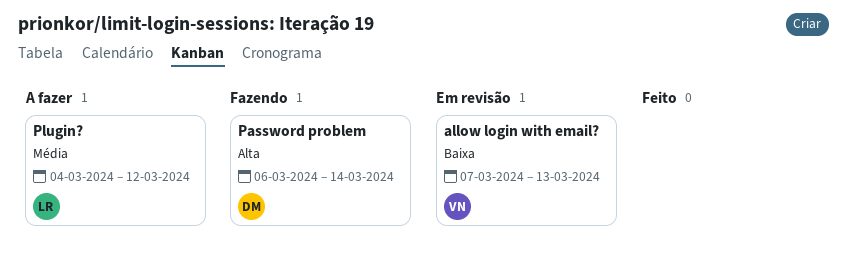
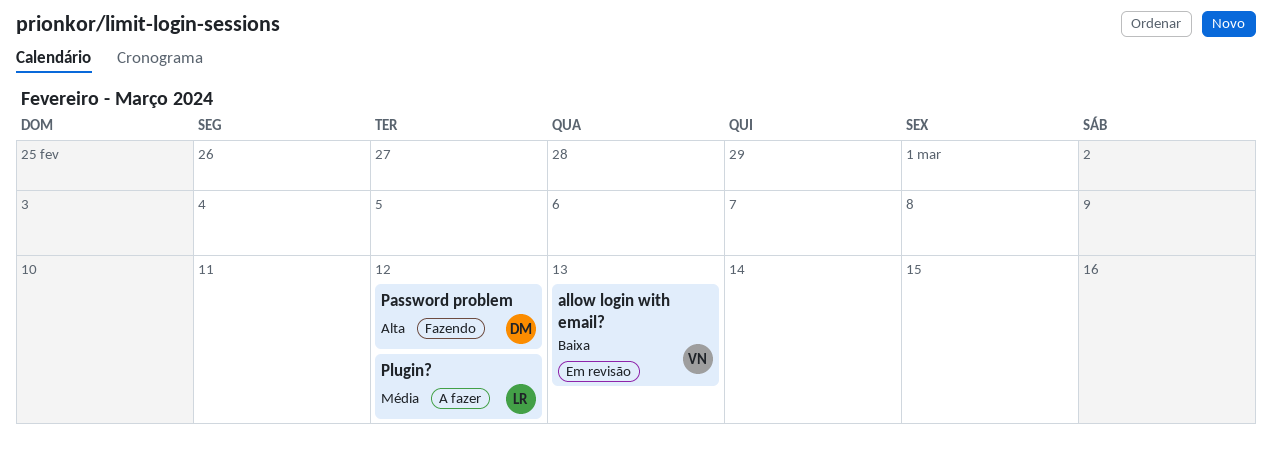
Password problem, due: Mar 14 -> Mar 12

